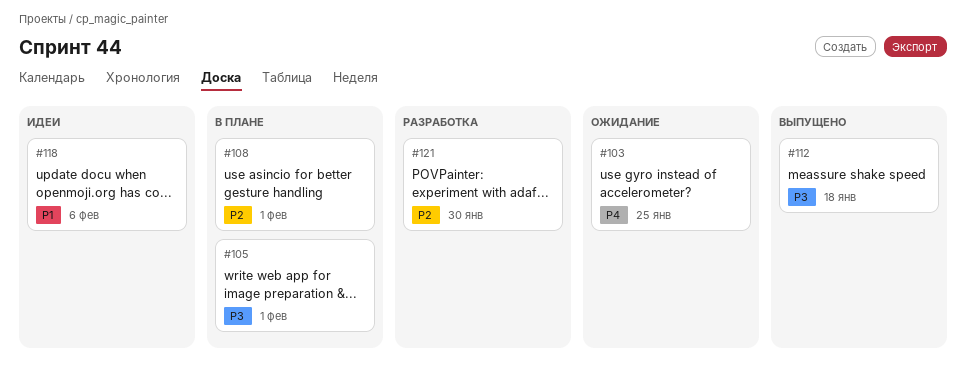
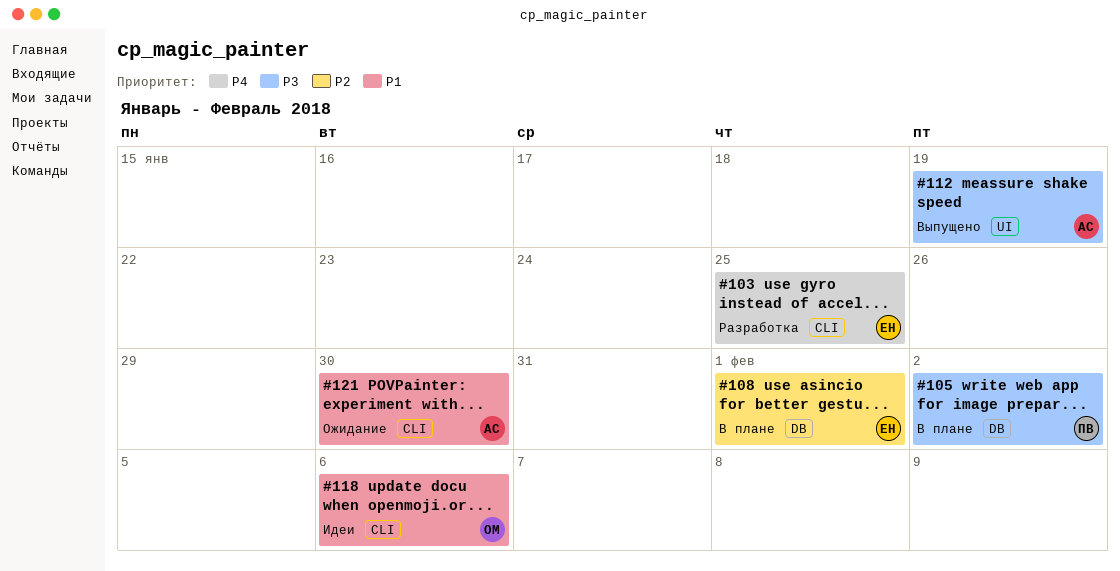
#103, status: Ожидание -> Разработка
#105, due: Feb 1 -> Feb 2
#112, due: Jan 18 -> Jan 19
#121, status: Разработка -> Ожидание
#121, priority: P2 -> P1

